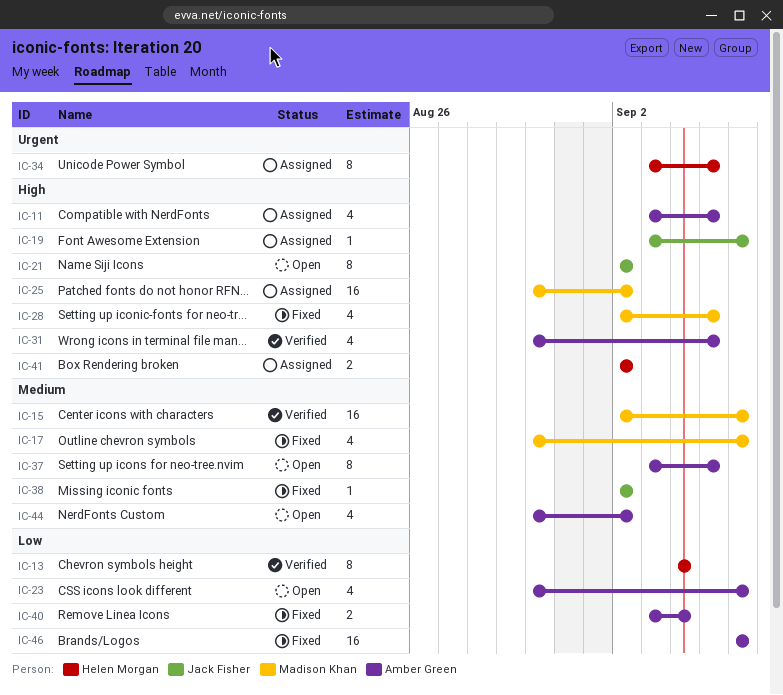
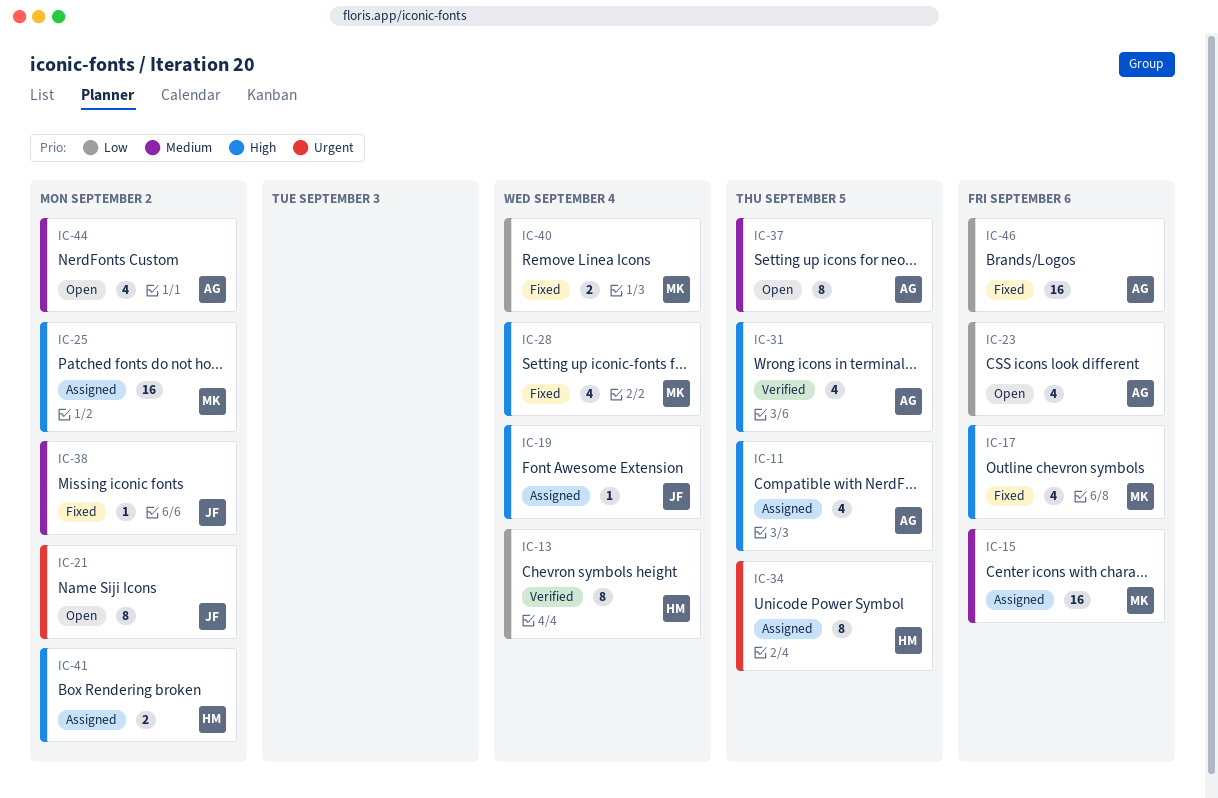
IC-15, status: Verified -> Assigned
IC-17, priority: Medium -> High
IC-19, due: Sep 6 -> Sep 4
IC-21, priority: High -> Urgent
IC-28, due: Sep 5 -> Sep 4
IC-40, owner: Amber Green -> Madison Khan

